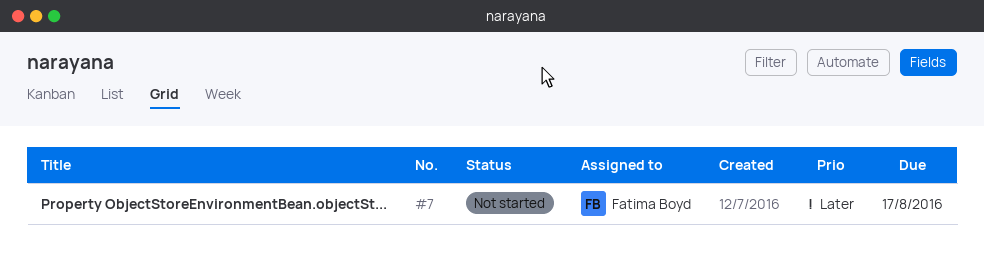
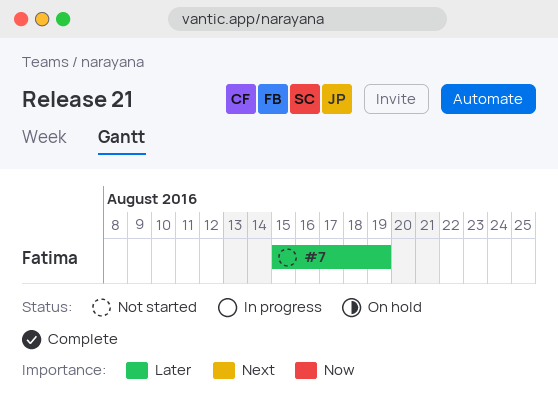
#7, due: Aug 17 -> Aug 19

